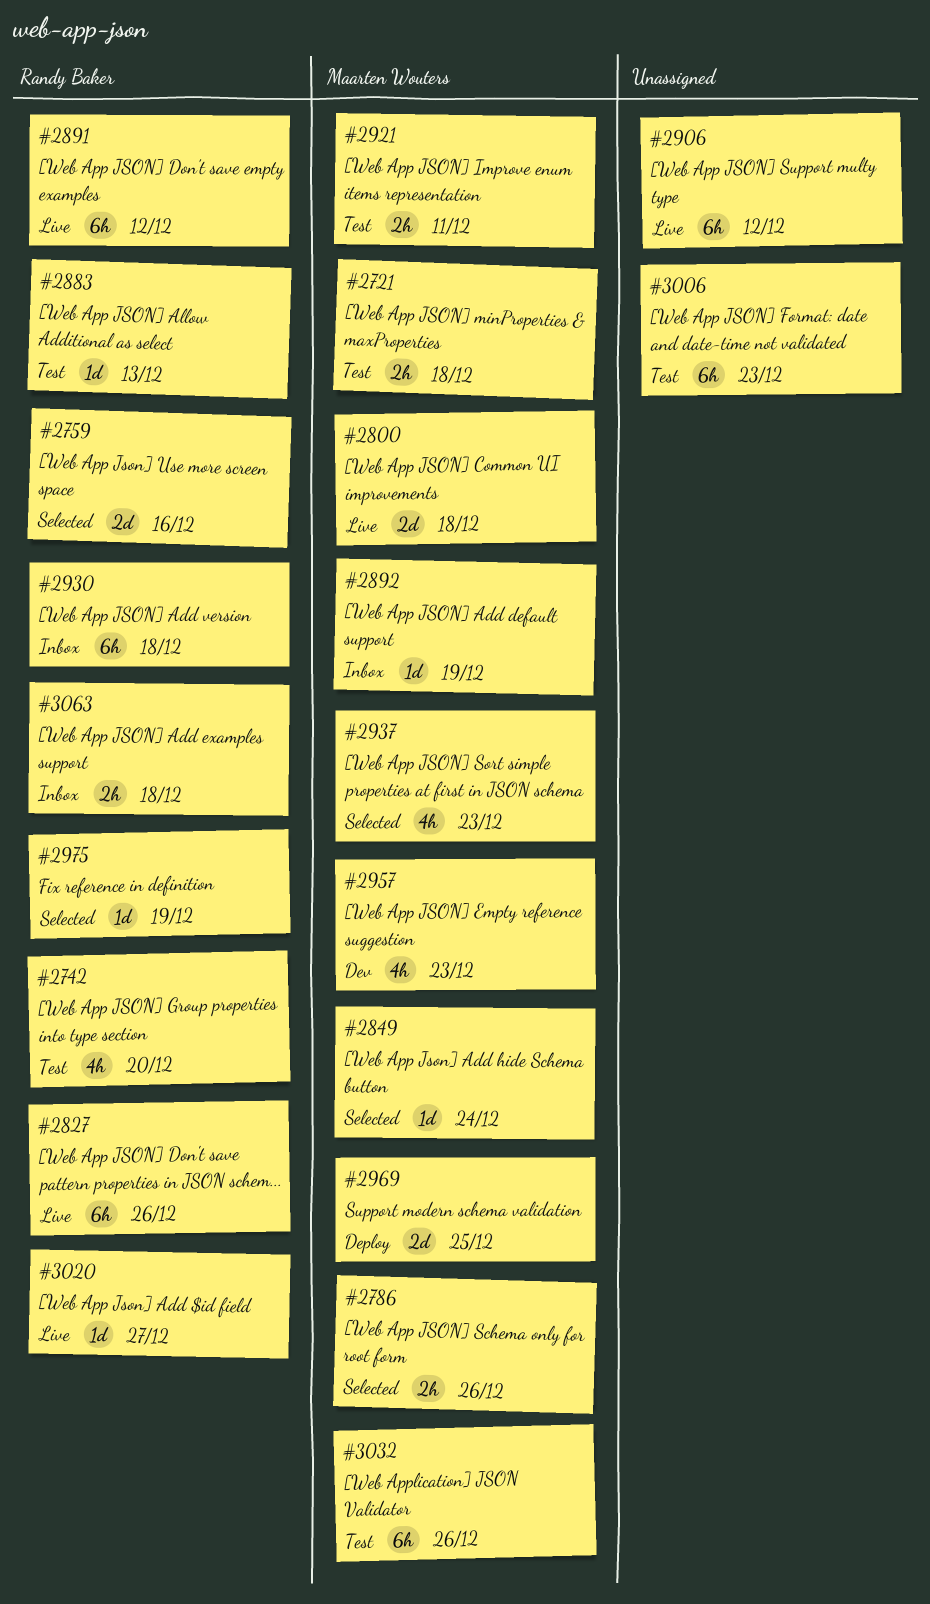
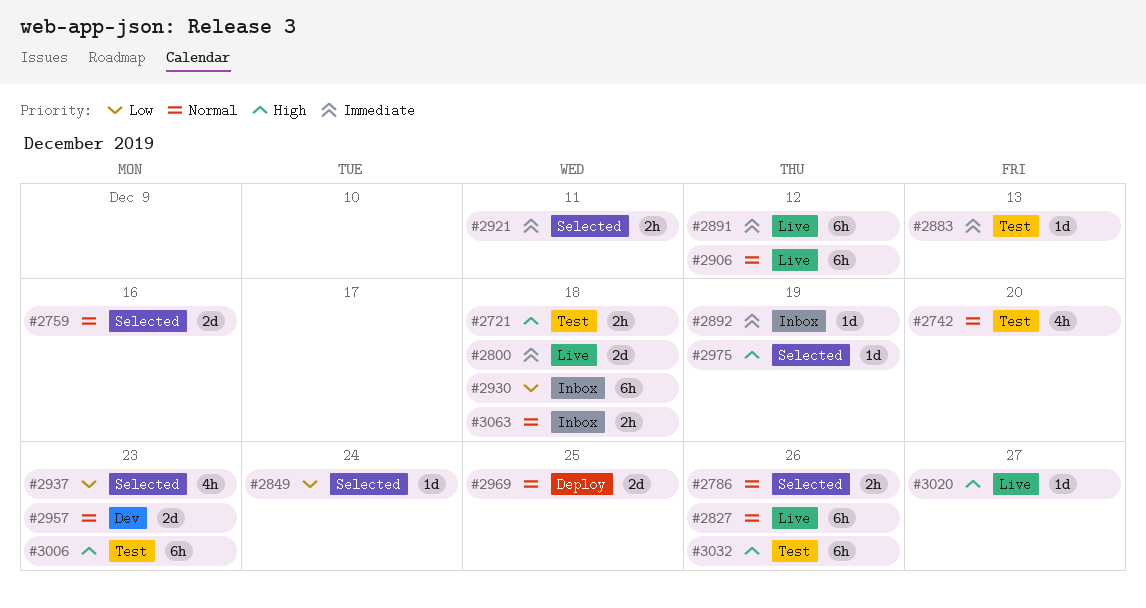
#2921, status: Test -> Selected
#2957, estimate: 4h -> 2d

